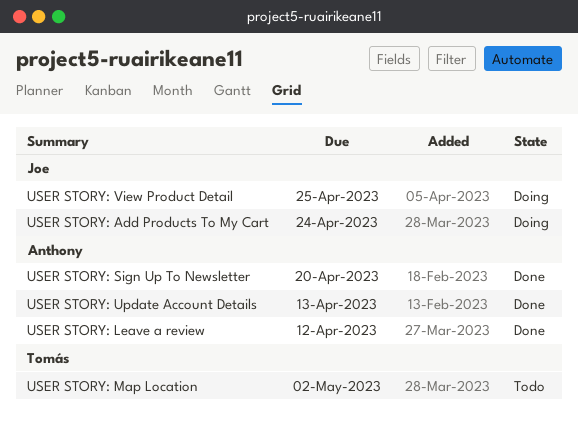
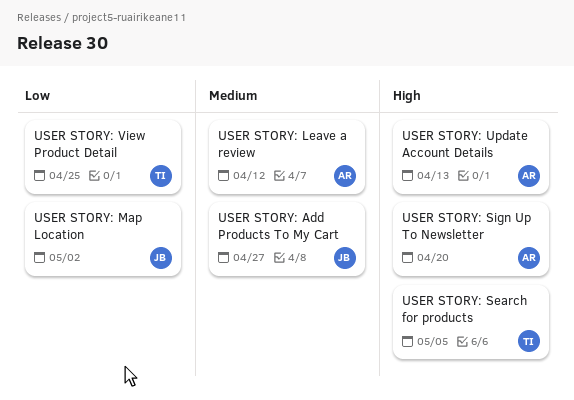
USER STORY: Add Products To My Cart, due: Apr 24 -> Apr 27
USER STORY: Map Location, owner: Tomás -> Joe
USER STORY: Search for products: none -> present
USER STORY: View Product Detail, owner: Joe -> Tomás

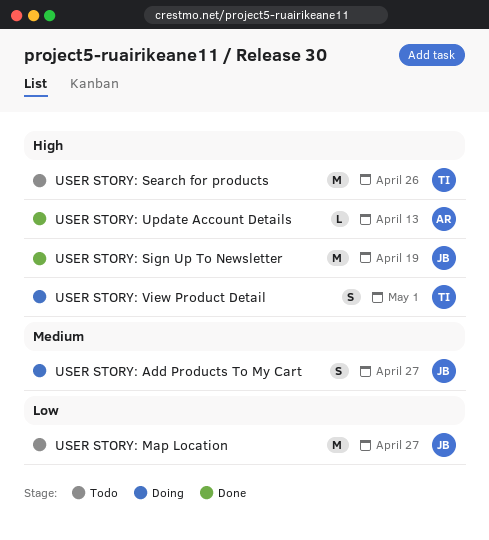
USER STORY: Leave a review: present -> none
USER STORY: Map Location, due: May 2 -> Apr 27
USER STORY: Search for products, due: May 5 -> Apr 26
USER STORY: Sign Up To Newsletter, owner: AR -> JB
USER STORY: Sign Up To Newsletter, due: Apr 20 -> Apr 19
USER STORY: View Product Detail, priority: Low -> High
USER STORY: View Product Detail, due: Apr 25 -> May 1

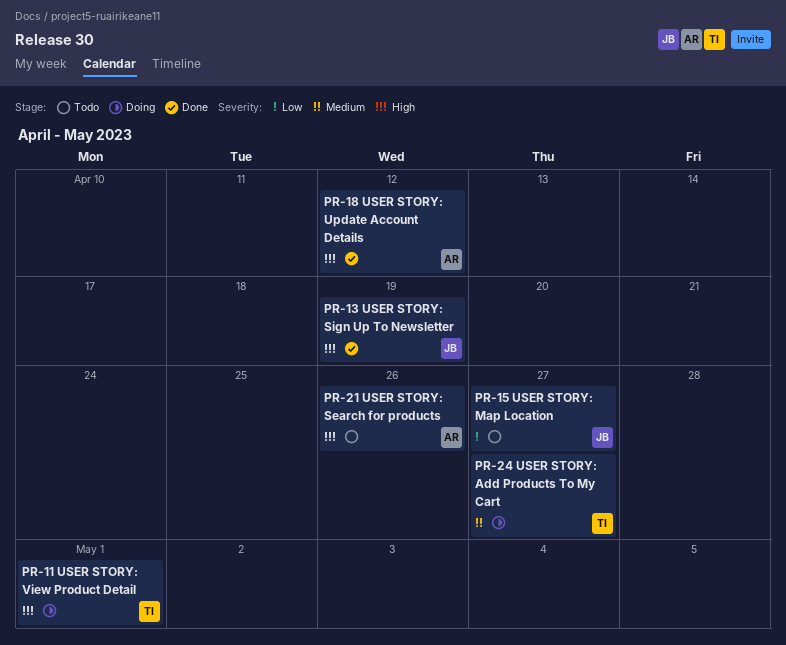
USER STORY: Add Products To My Cart, owner: JB -> TI
USER STORY: Search for products, owner: TI -> AR
USER STORY: Update Account Details, due: Apr 13 -> Apr 12

